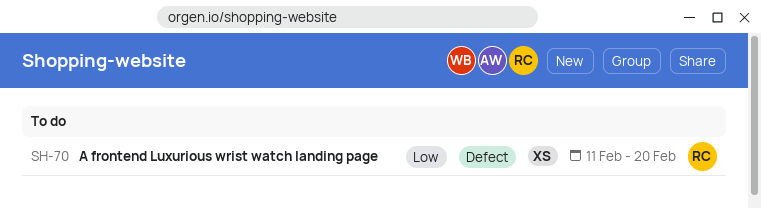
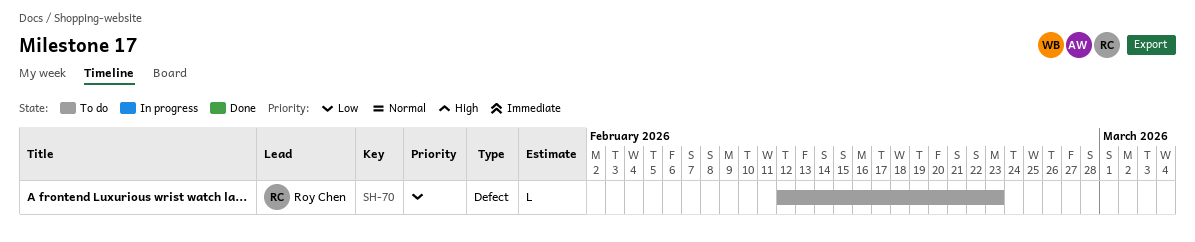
SH-70, estimate: XS -> L
SH-70, start: Feb 11 -> Feb 12
SH-70, due: Feb 20 -> Feb 23

